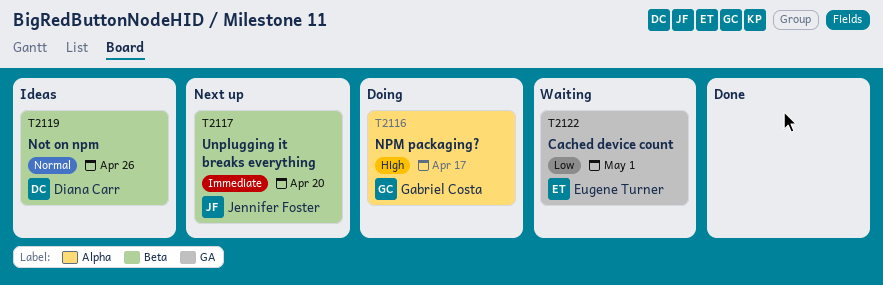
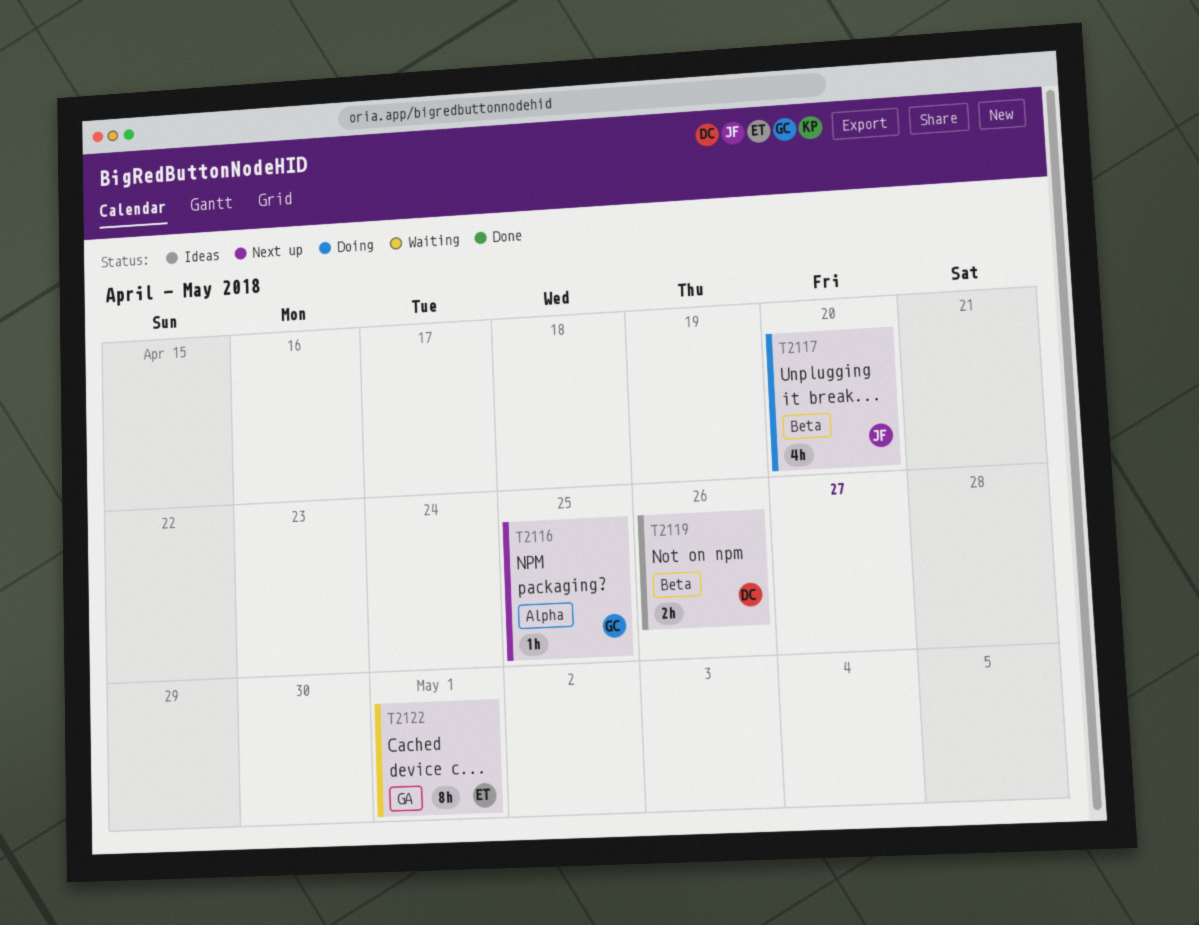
T2116, status: Doing -> Next up
T2116, due: Apr 17 -> Apr 25
T2117, status: Next up -> Doing

